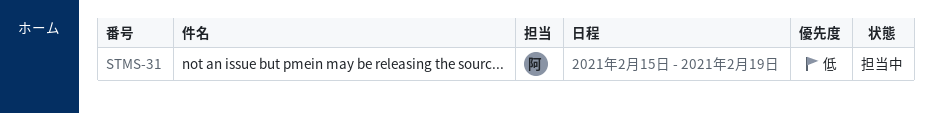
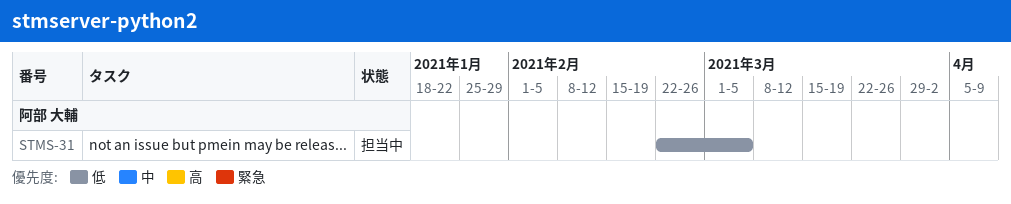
STMS-31, start: Feb 15 -> Feb 22
STMS-31, due: Feb 19 -> Mar 5

